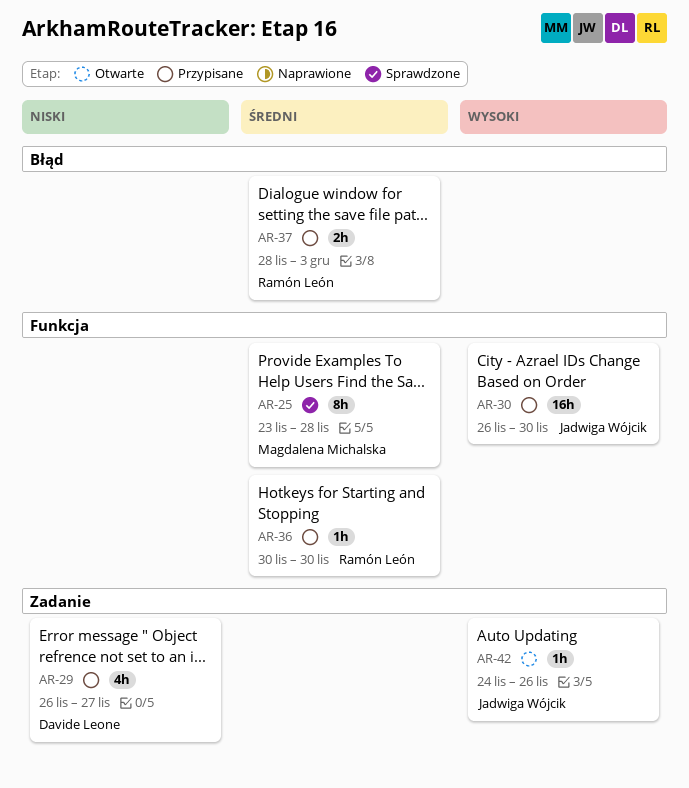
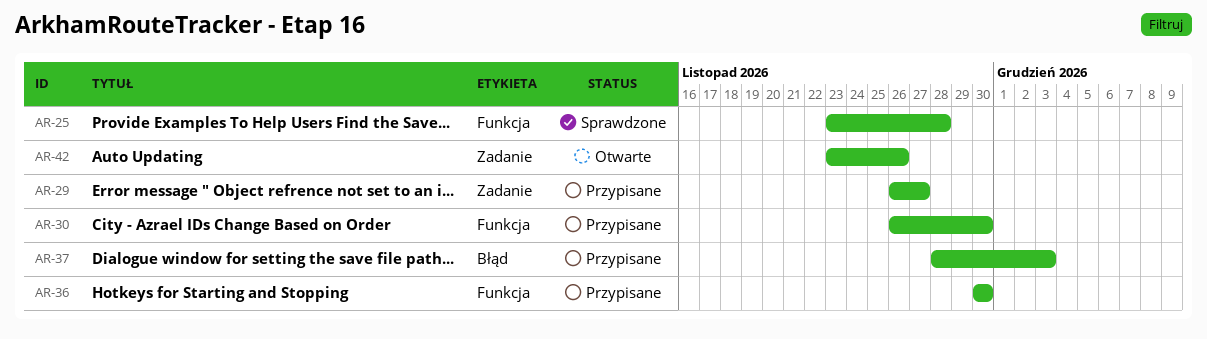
AR-42, start: Nov 24 -> Nov 23

